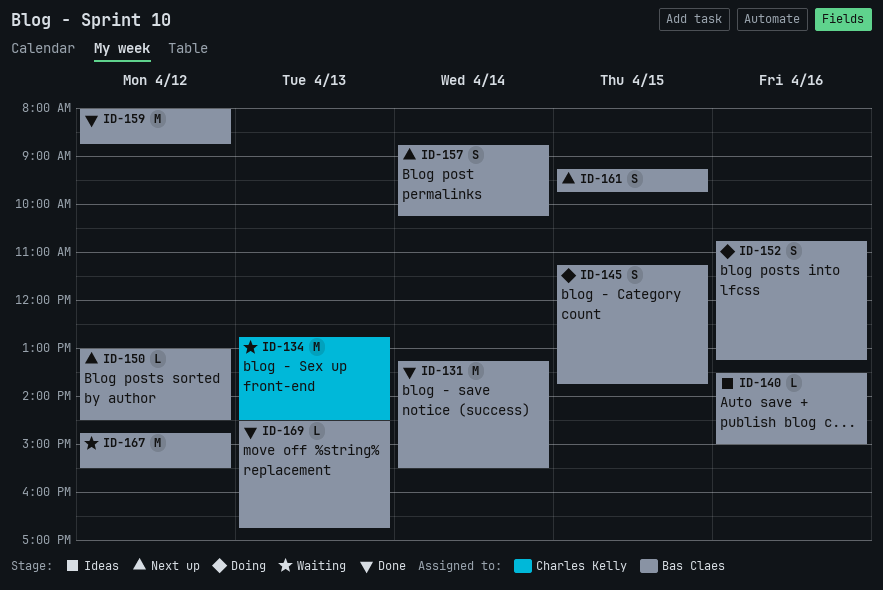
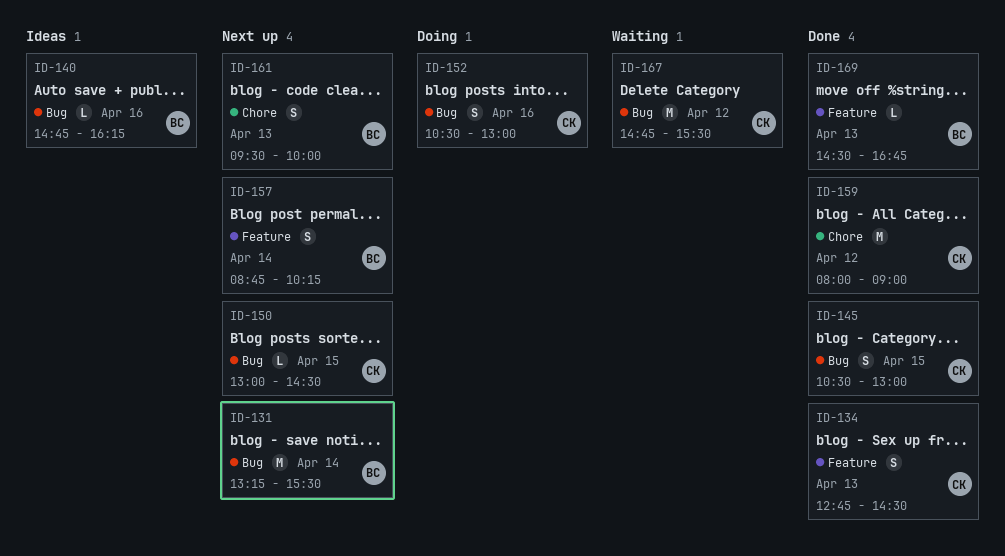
ID-131, status: Done -> Next up
ID-134, status: Waiting -> Done
ID-134, estimate: M -> S
ID-140, begins: 13:30 -> 14:45
ID-140, ends: 15:00 -> 16:15
ID-145, status: Doing -> Done
ID-145, owner: Bas Claes -> Charles Kelly
ID-145, begins: 11:15 -> 10:30
ID-145, ends: 13:45 -> 13:00
ID-150, owner: Bas Claes -> Charles Kelly
ID-150, day: Apr 12 -> Apr 15
ID-152, owner: Bas Claes -> Charles Kelly
ID-152, begins: 10:45 -> 10:30
ID-152, ends: 13:15 -> 13:00
ID-159, owner: Bas Claes -> Charles Kelly
ID-159, ends: 08:45 -> 09:00
ID-161, day: Apr 15 -> Apr 13
ID-161, begins: 09:15 -> 09:30
ID-161, ends: 09:45 -> 10:00
ID-167, owner: Bas Claes -> Charles Kelly

